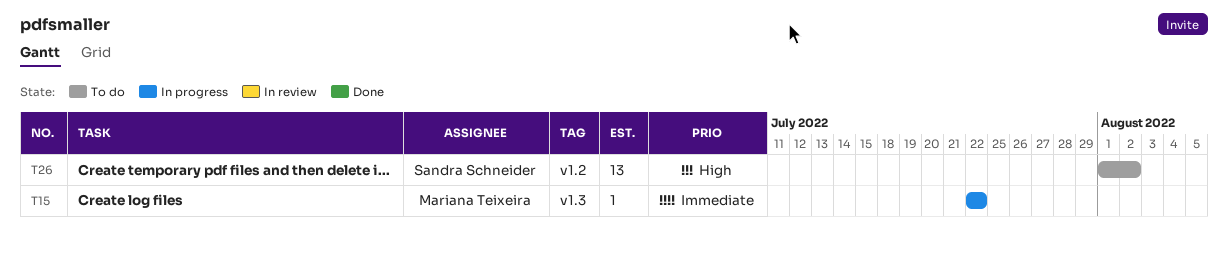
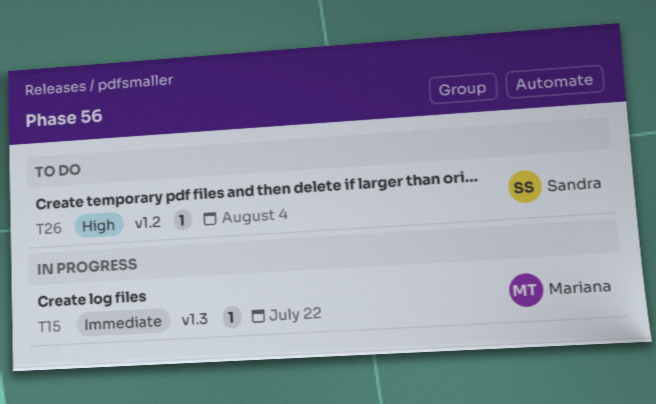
T26, estimate: 13 -> 1
T26, due: Aug 2 -> Aug 4

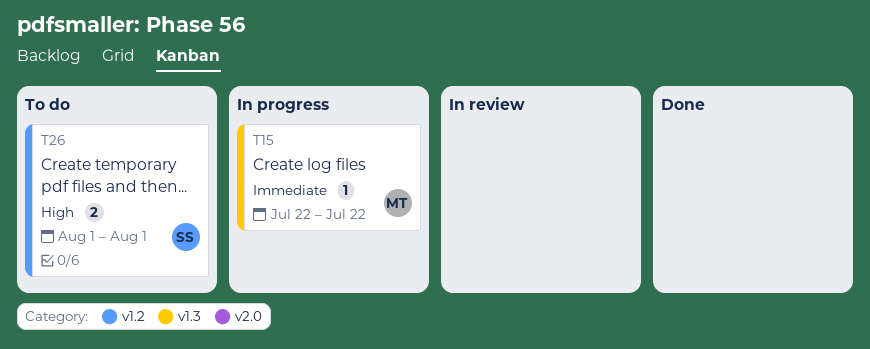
T26, estimate: 1 -> 2
T26, due: Aug 4 -> Aug 1

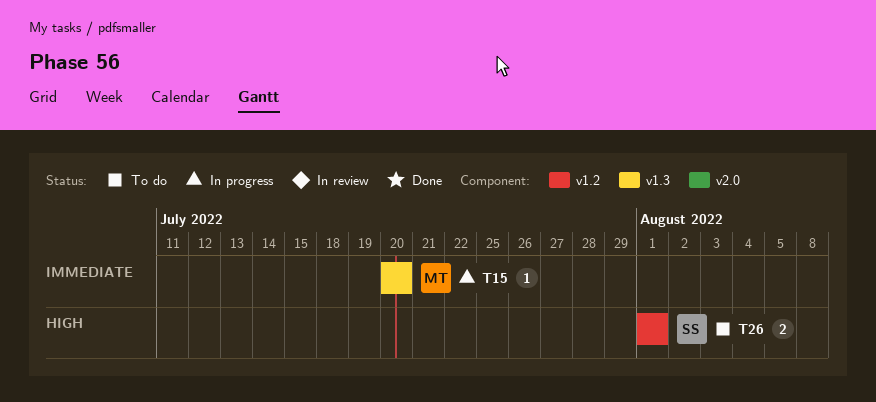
T15, start: Jul 22 -> Jul 20
T15, due: Jul 22 -> Jul 20

